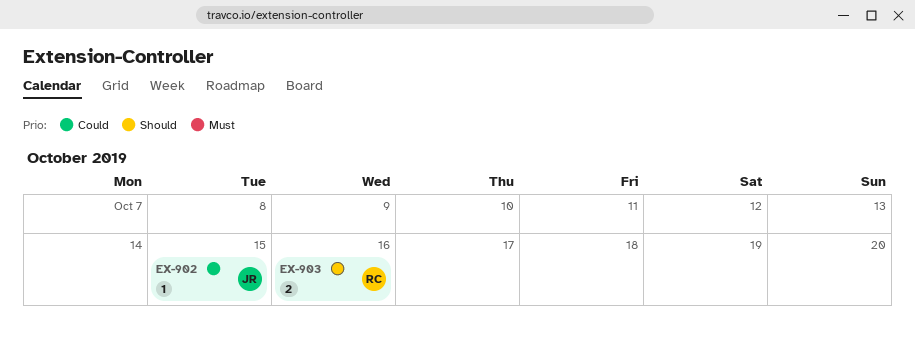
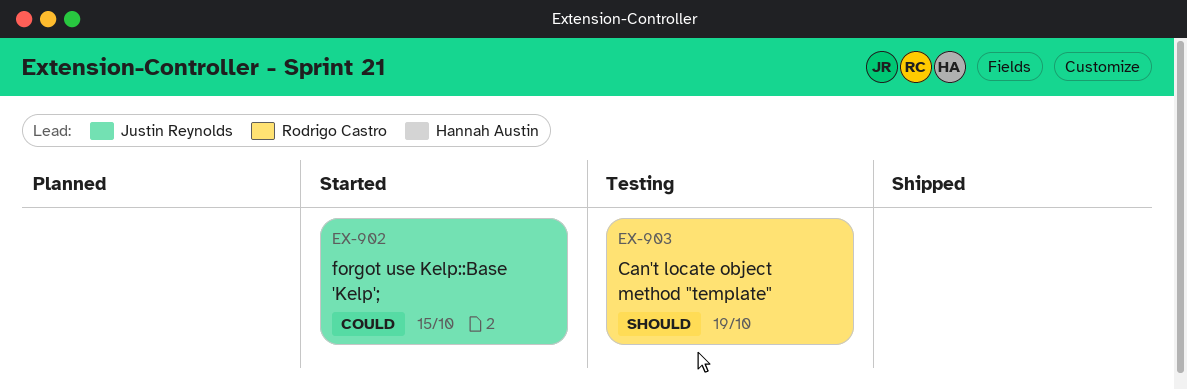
EX-903, due: Oct 16 -> Oct 19

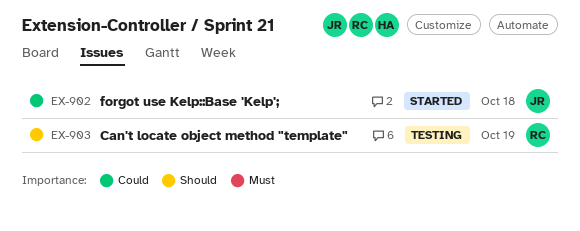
EX-902, due: Oct 15 -> Oct 18

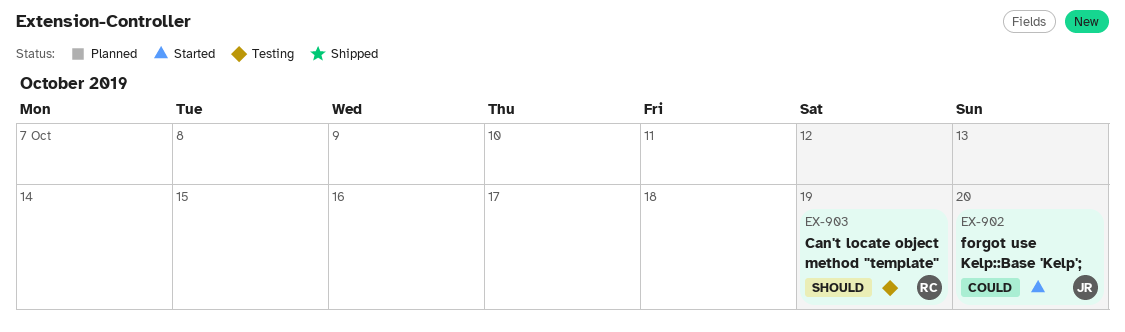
EX-902, due: Oct 18 -> Oct 20

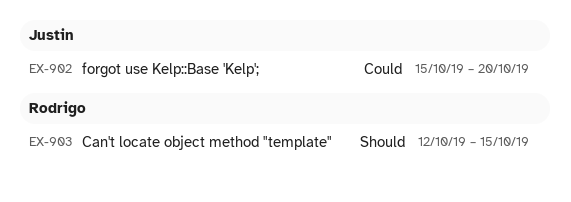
EX-903, due: Oct 19 -> Oct 15

